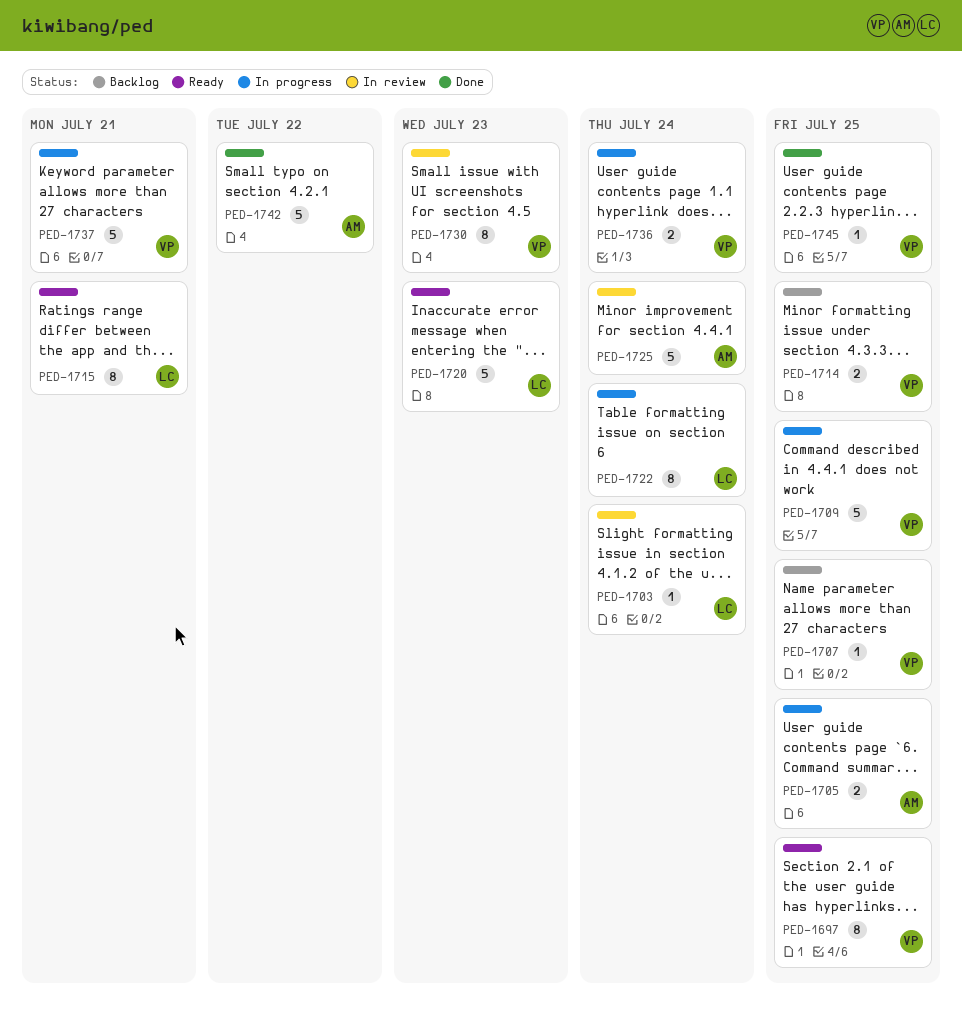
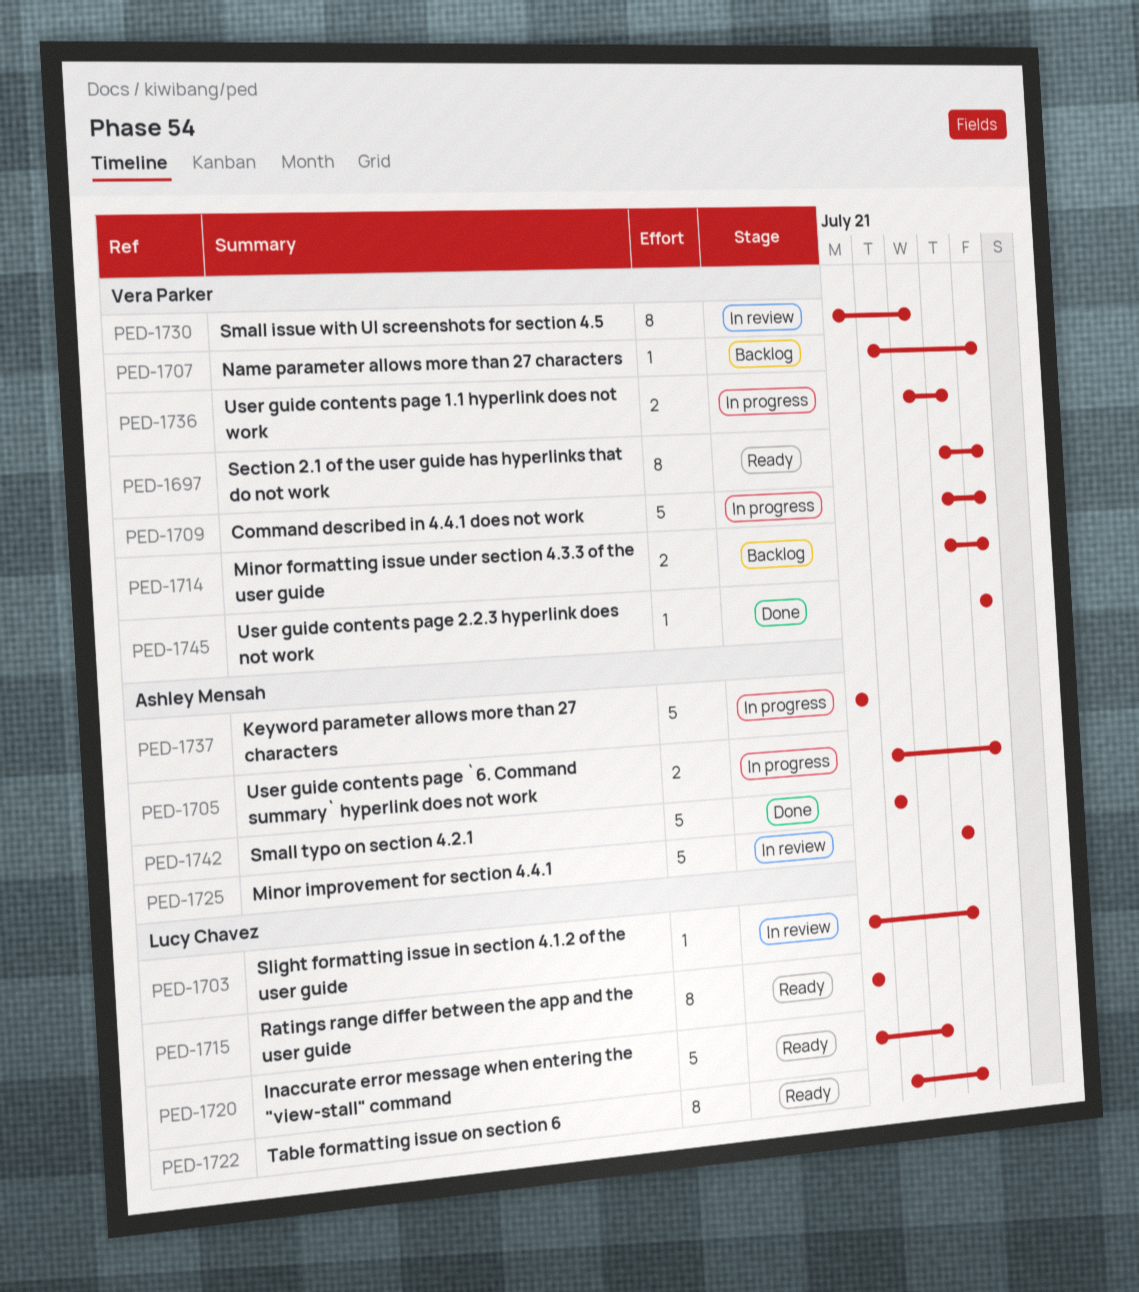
PED-1722, status: In progress -> Ready
PED-1737, owner: Vera Parker -> Ashley Mensah

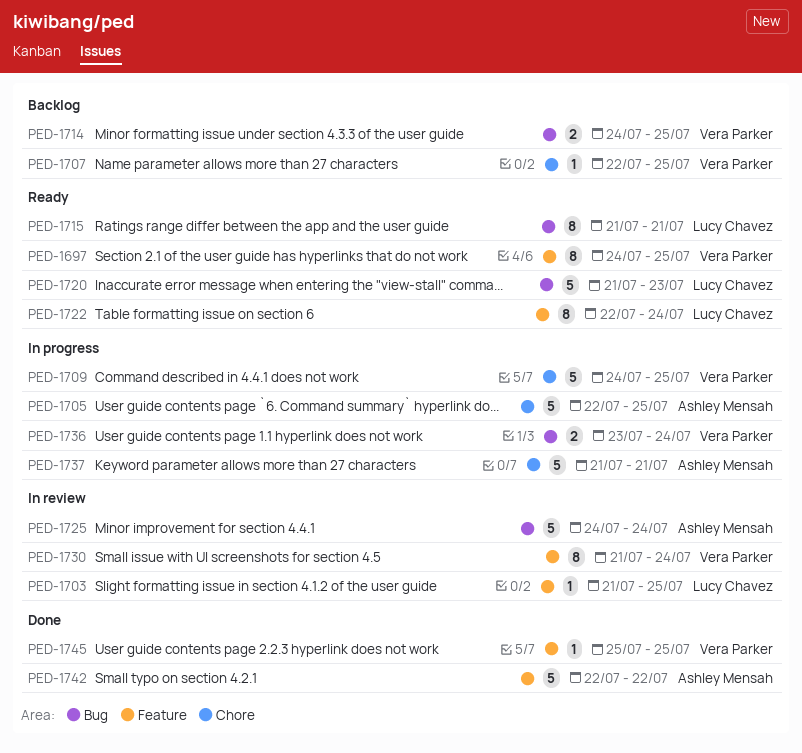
PED-1703, due: Jul 24 -> Jul 25
PED-1705, estimate: 2 -> 5
PED-1730, due: Jul 23 -> Jul 24

